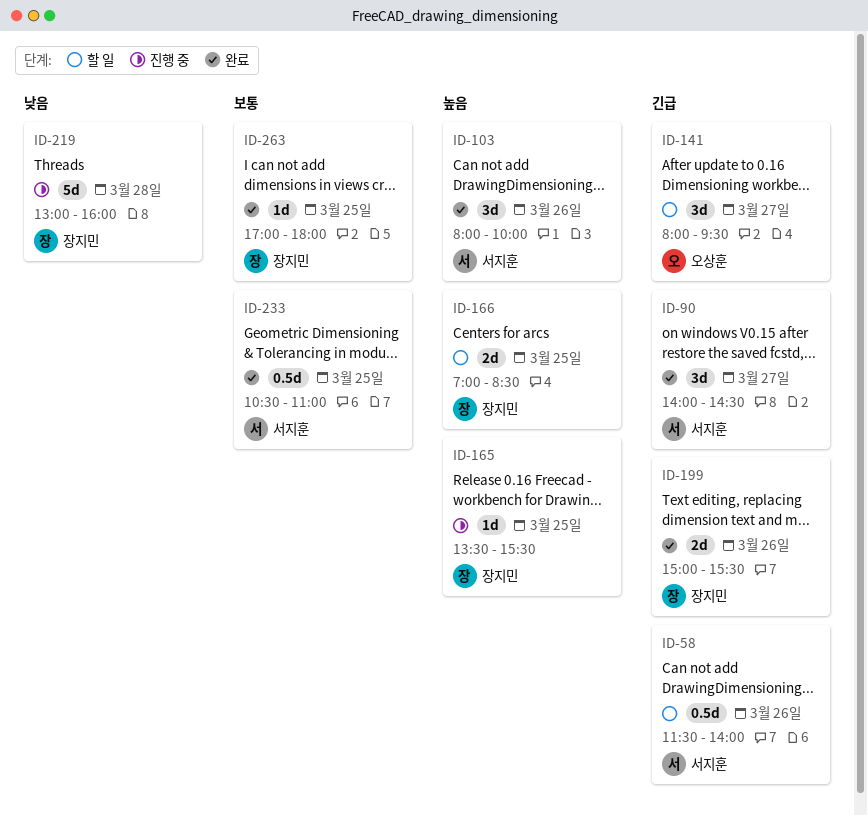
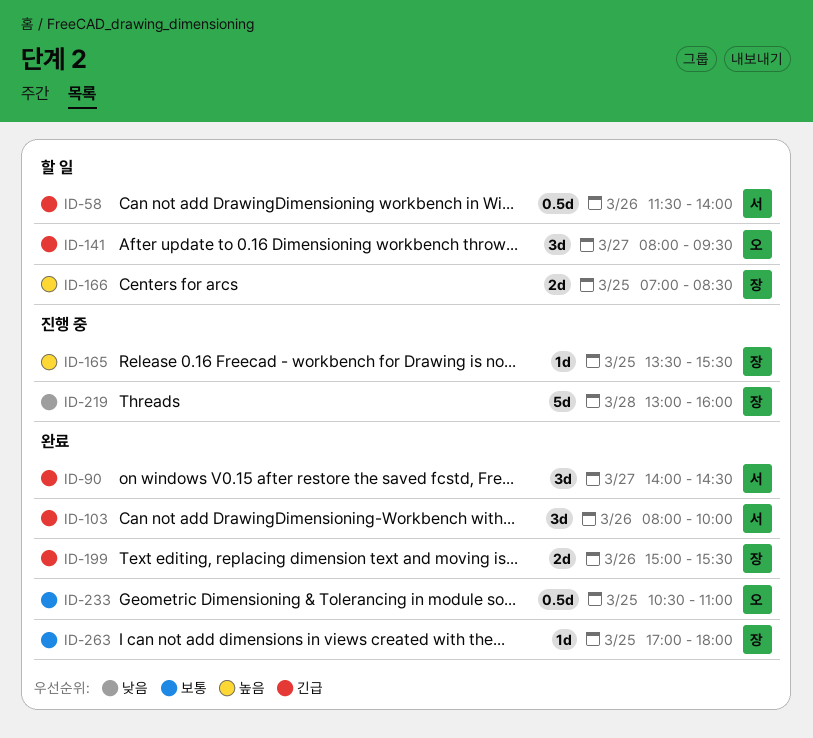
ID-103, priority: 높음 -> 긴급
ID-233, owner: 서지훈 -> 오상훈

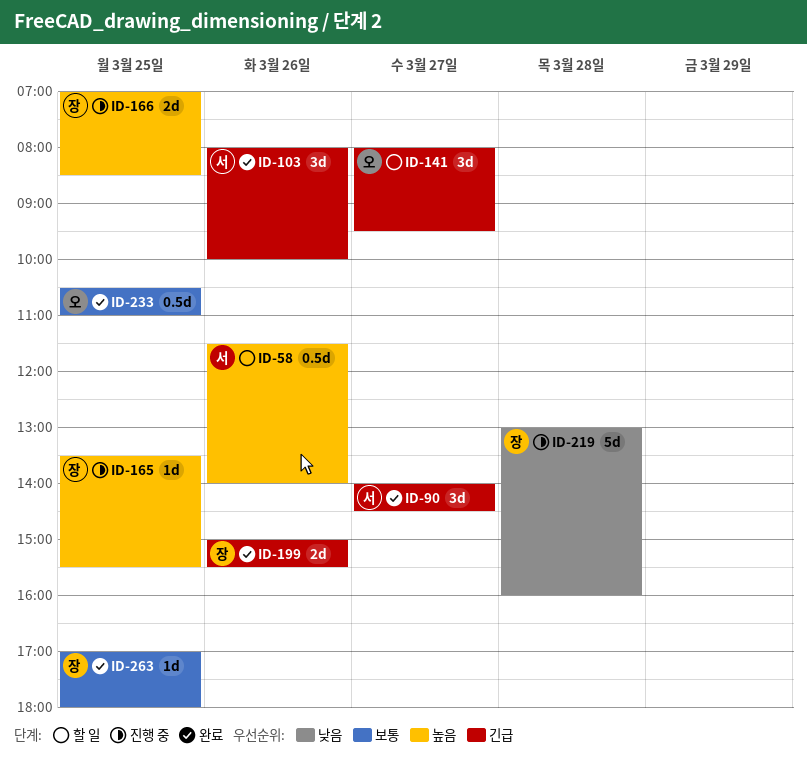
ID-58, priority: 긴급 -> 높음
ID-166, status: 할 일 -> 진행 중

